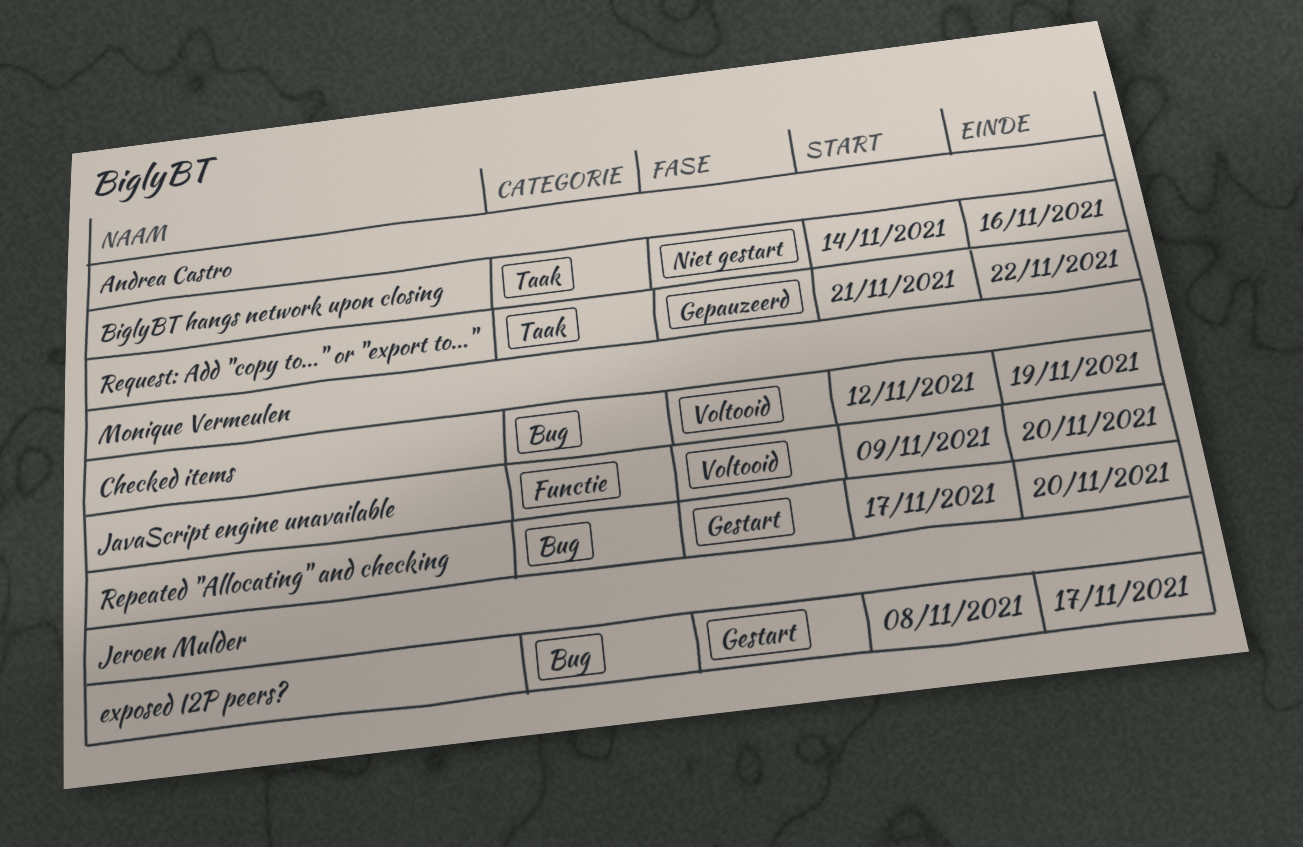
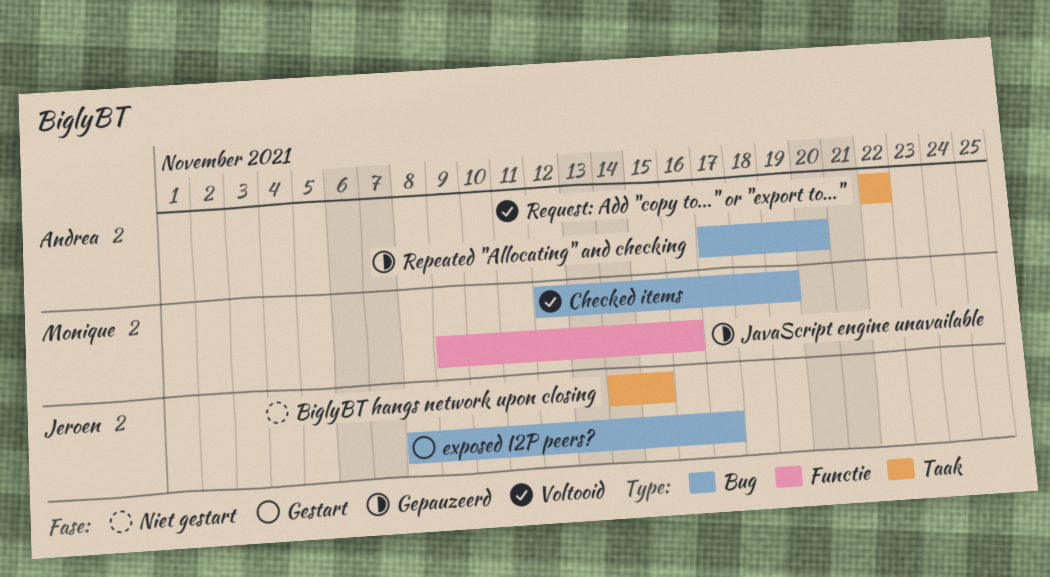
BiglyBT hangs network upon closing, owner: Andrea Castro -> Jeroen Mulder
BiglyBT hangs network upon closing, due: Nov 16 -> Nov 15
JavaScript engine unavailable, status: Voltooid -> Gepauzeerd
JavaScript engine unavailable, due: Nov 20 -> Nov 16
Repeated "Allocating" and checking, status: Gestart -> Gepauzeerd
Repeated "Allocating" and checking, owner: Monique Vermeulen -> Andrea Castro
Request: Add "copy to..." or "export to...", status: Gepauzeerd -> Voltooid
Request: Add "copy to..." or "export to...", start: Nov 21 -> Nov 22

